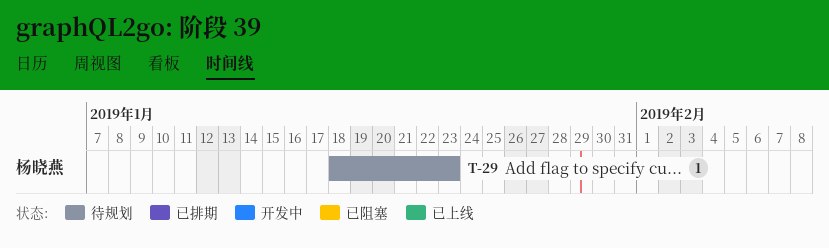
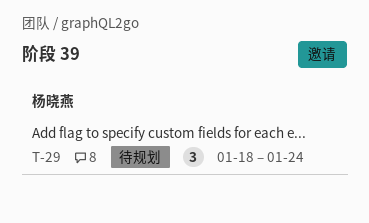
T-29, estimate: 1 -> 3
T-29, due: Jan 23 -> Jan 24

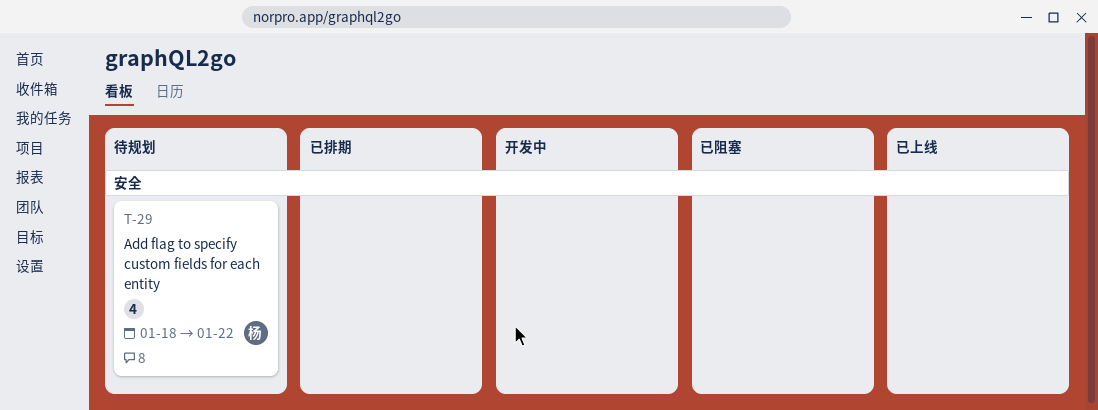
T-29, estimate: 3 -> 4
T-29, due: Jan 24 -> Jan 22

